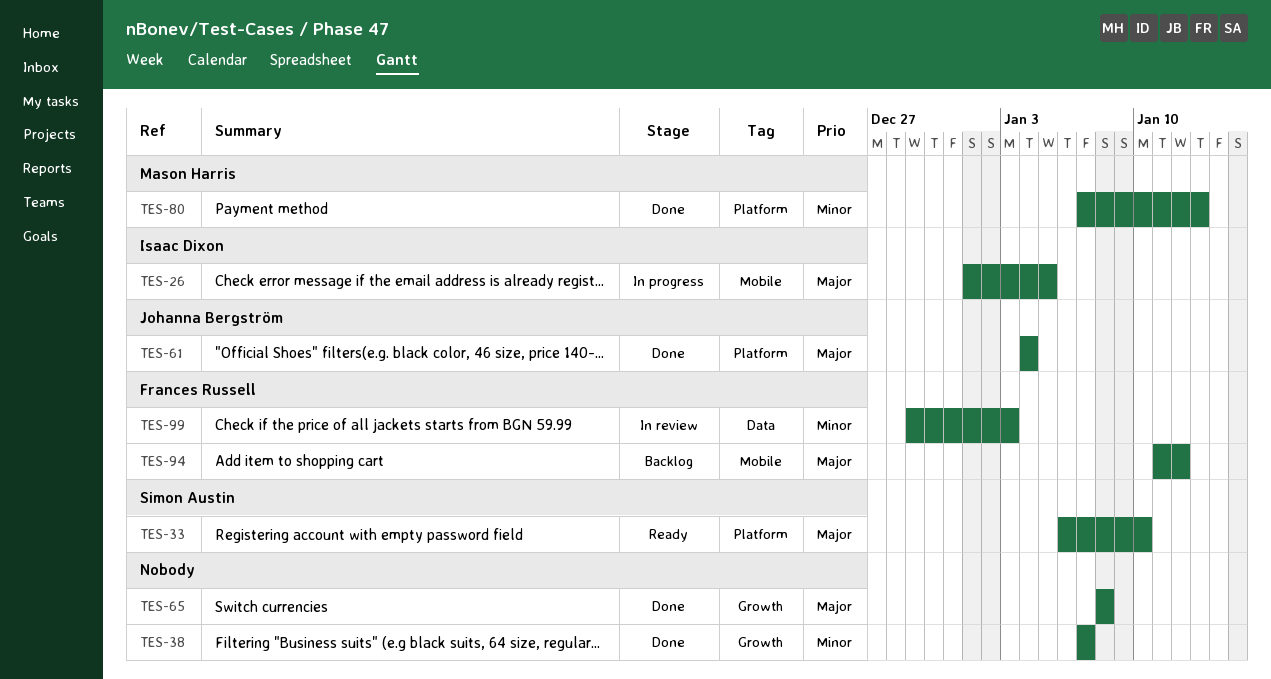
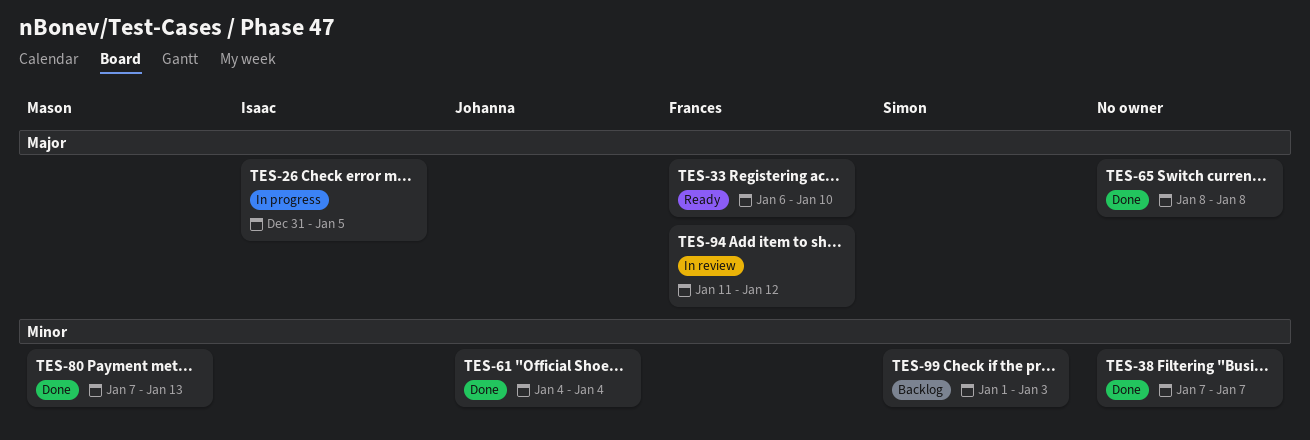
TES-26, start: Jan 1 -> Dec 31
TES-33, owner: Simon Austin -> Frances Russell
TES-61, priority: Major -> Minor
TES-94, status: Backlog -> In review
TES-99, status: In review -> Backlog
TES-99, owner: Frances Russell -> Simon Austin
TES-99, start: Dec 29 -> Jan 1

